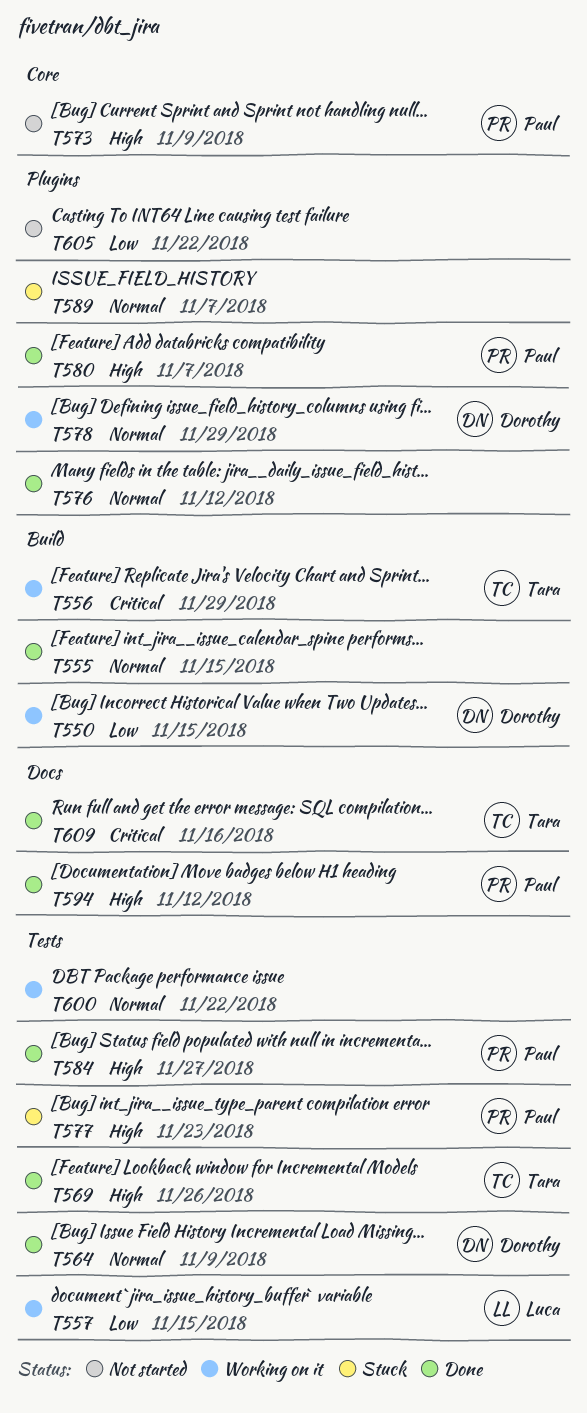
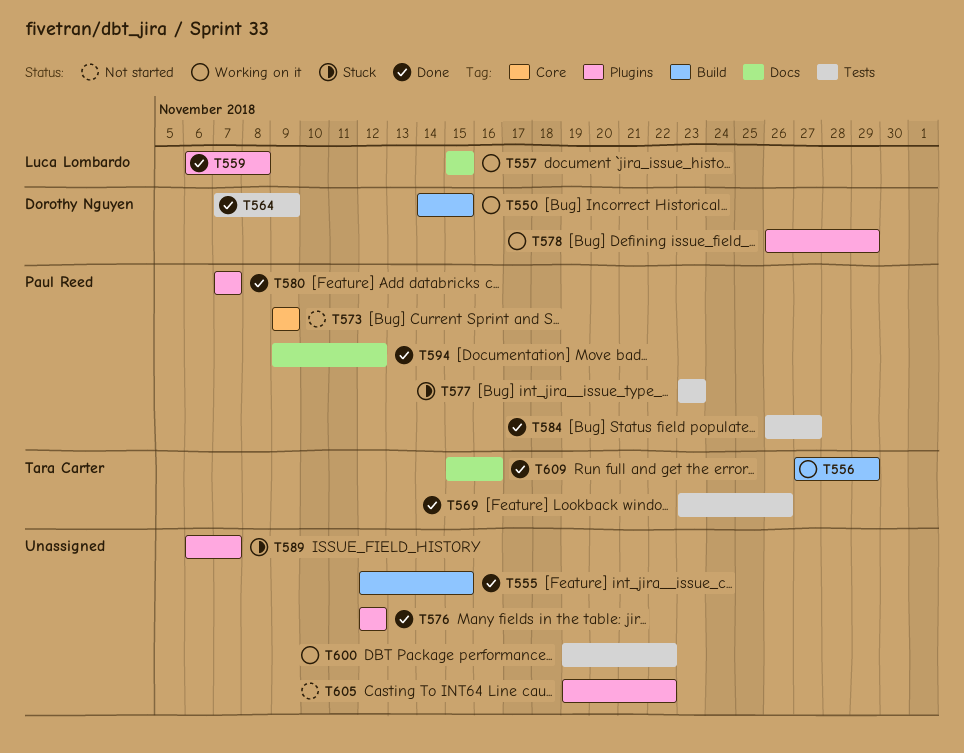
T557, label: Tests -> Docs
T559: none -> present

